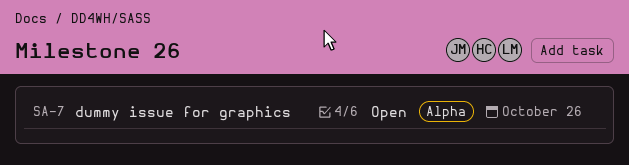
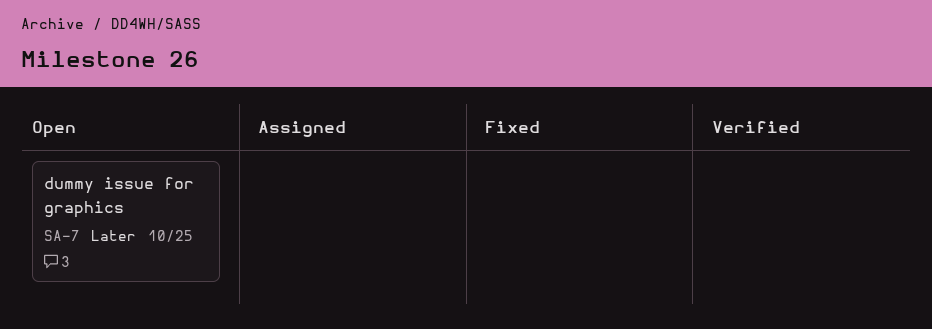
SA-7, due: Oct 26 -> Oct 25

